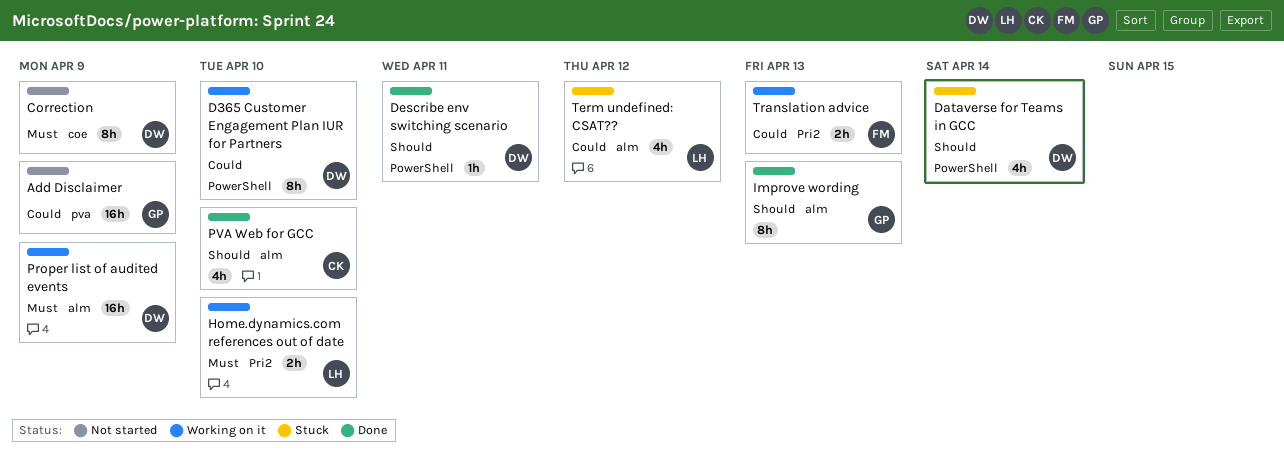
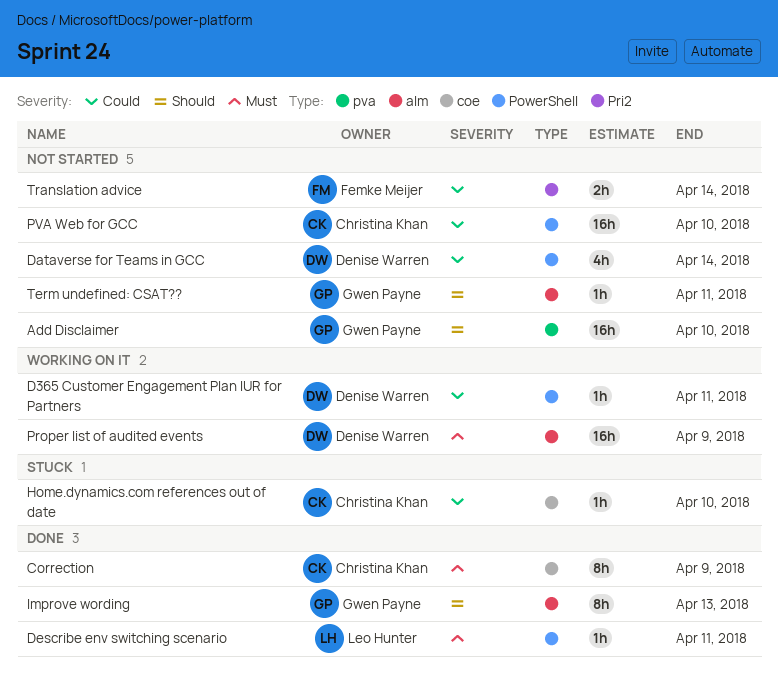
Add Disclaimer, priority: Could -> Should
Add Disclaimer, due: Apr 9 -> Apr 10
Correction, status: Not started -> Done
Correction, owner: Denise Warren -> Christina Khan
D365 Customer Engagement Plan IUR for Partners, estimate: 8h -> 1h
D365 Customer Engagement Plan IUR for Partners, due: Apr 10 -> Apr 11
Dataverse for Teams in GCC, status: Stuck -> Not started
Dataverse for Teams in GCC, priority: Should -> Could
Describe env switching scenario, owner: Denise Warren -> Leo Hunter
Describe env switching scenario, priority: Should -> Must
Home.dynamics.com references out of date, status: Working on it -> Stuck
Home.dynamics.com references out of date, owner: Leo Hunter -> Christina Khan
Home.dynamics.com references out of date, priority: Must -> Could
Home.dynamics.com references out of date, label: Pri2 -> coe
Home.dynamics.com references out of date, estimate: 2h -> 1h
PVA Web for GCC, status: Done -> Not started
PVA Web for GCC, priority: Should -> Could
PVA Web for GCC, label: alm -> PowerShell
PVA Web for GCC, estimate: 4h -> 16h
Term undefined: CSAT??, status: Stuck -> Not started
Term undefined: CSAT??, owner: Leo Hunter -> Gwen Payne
Term undefined: CSAT??, priority: Could -> Should
Term undefined: CSAT??, estimate: 4h -> 1h
Term undefined: CSAT??, due: Apr 12 -> Apr 11
Translation advice, status: Working on it -> Not started
Translation advice, due: Apr 13 -> Apr 14

